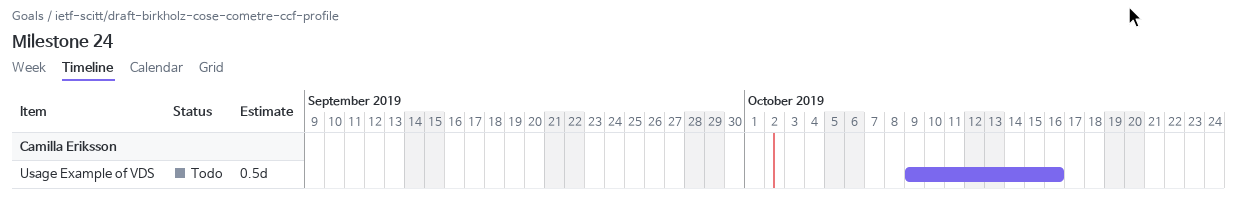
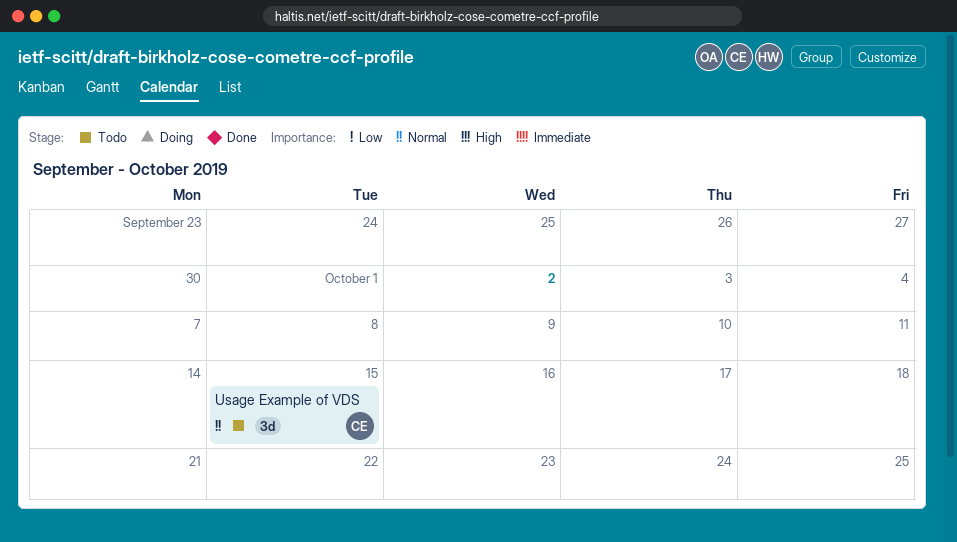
Usage Example of VDS, estimate: 0.5d -> 3d
Usage Example of VDS, due: Oct 16 -> Oct 15

